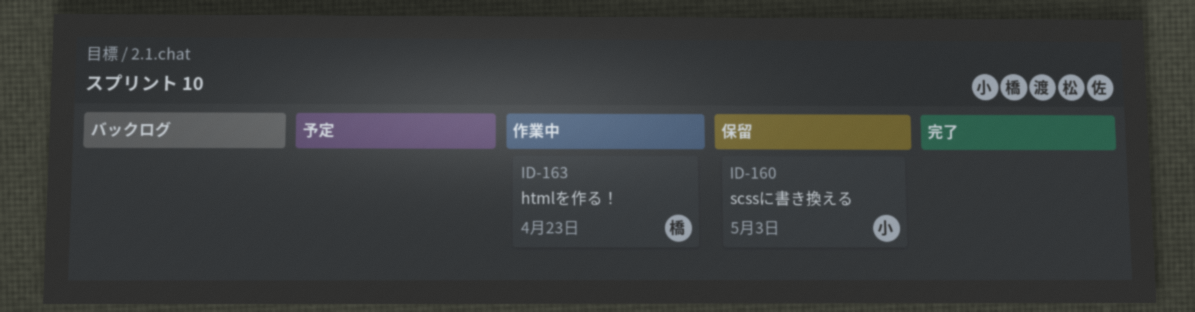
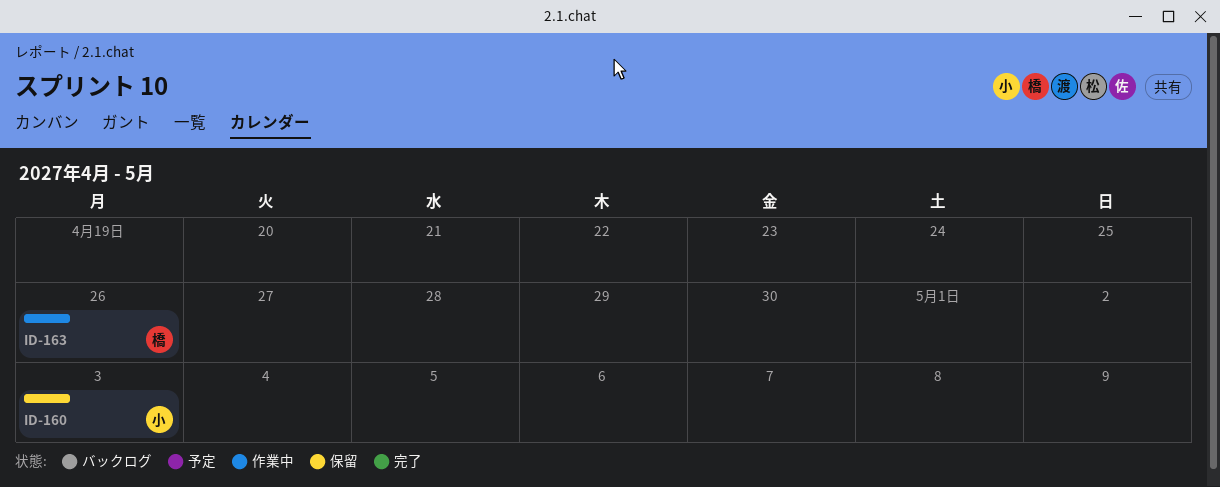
ID-163, due: Apr 23 -> Apr 26

